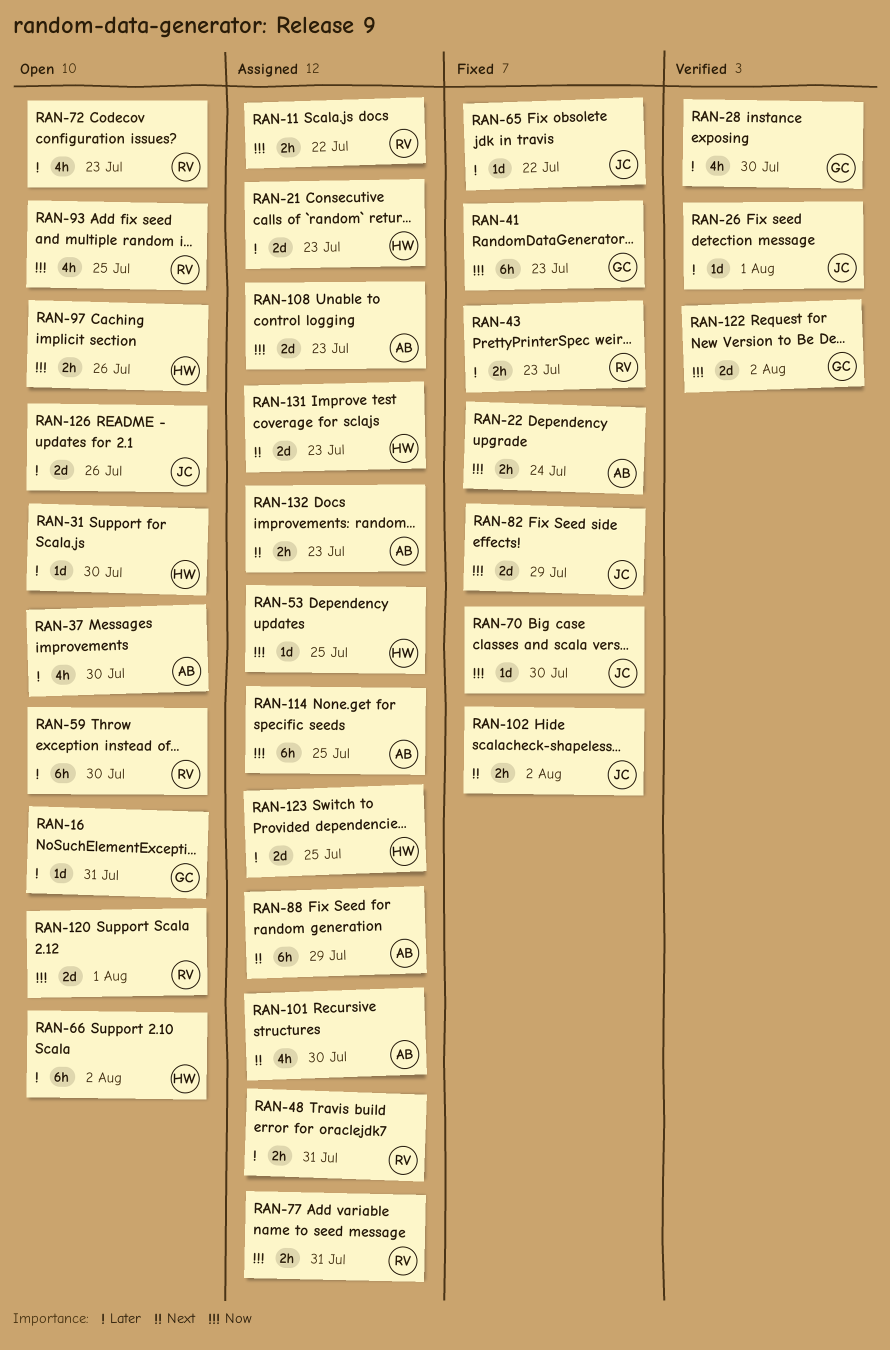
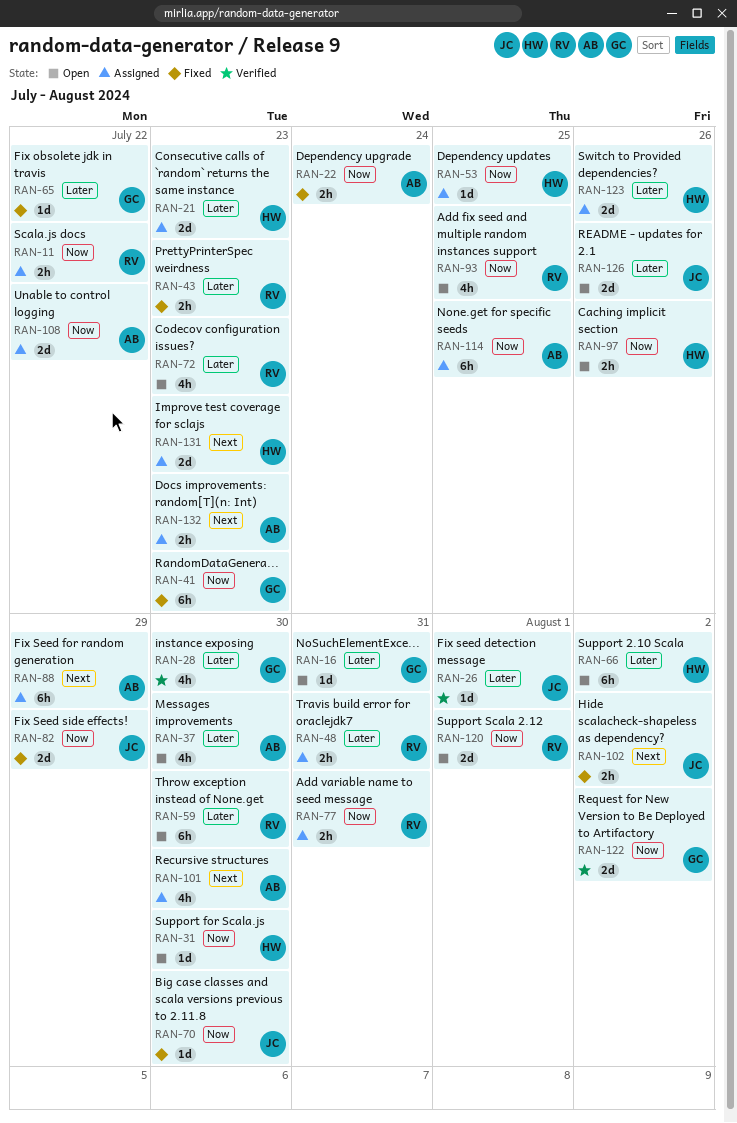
RAN-31, priority: Later -> Now
RAN-65, owner: JC -> GC
RAN-108, due: Jul 23 -> Jul 22
RAN-123, due: Jul 25 -> Jul 26

